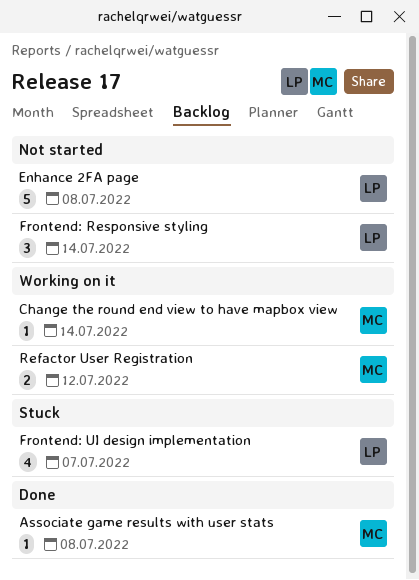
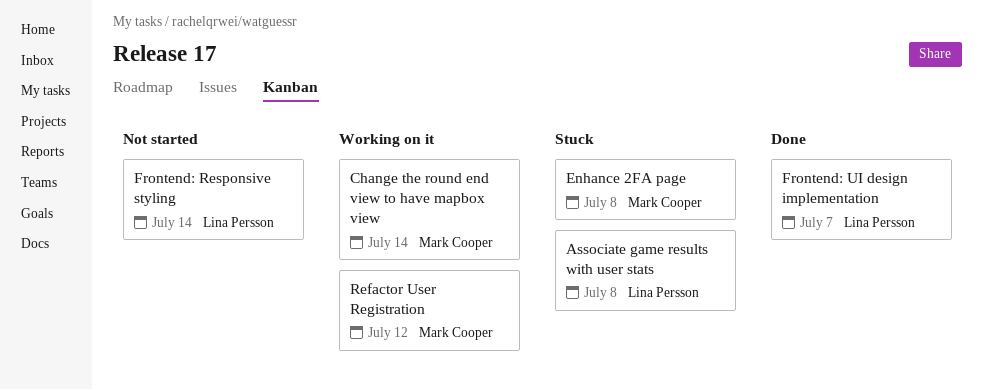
Associate game results with user stats, status: Done -> Stuck
Associate game results with user stats, owner: Mark Cooper -> Lina Persson
Enhance 2FA page, status: Not started -> Stuck
Enhance 2FA page, owner: Lina Persson -> Mark Cooper
Frontend: UI design implementation, status: Stuck -> Done

